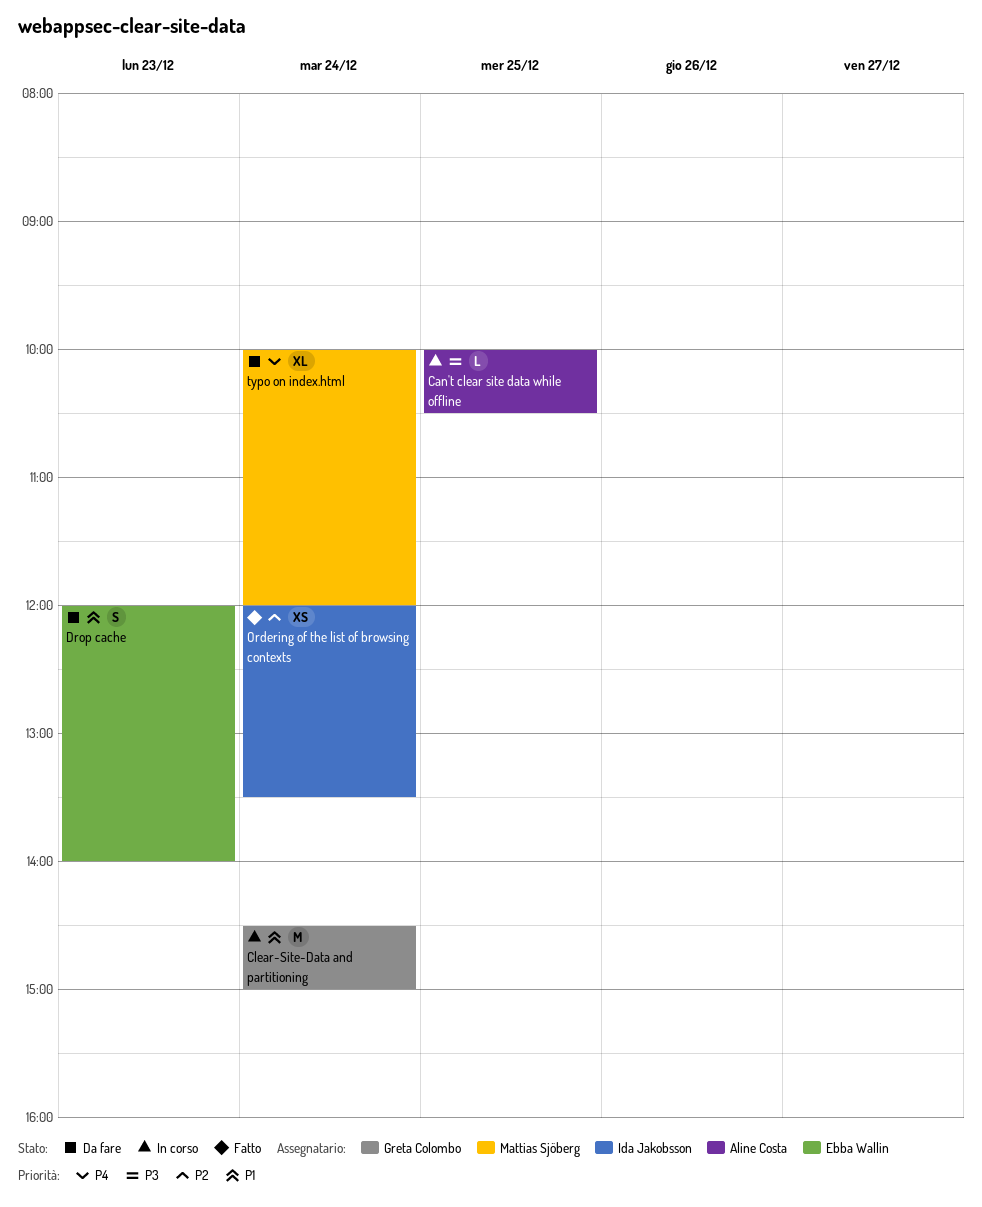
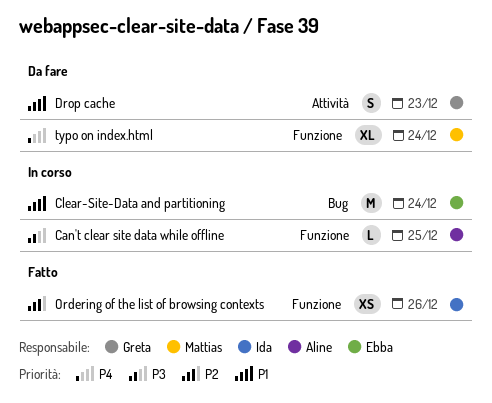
Clear-Site-Data and partitioning, owner: Greta Colombo -> Ebba Wallin
Drop cache, owner: Ebba Wallin -> Greta Colombo
Ordering of the list of browsing contexts, day: Dec 24 -> Dec 26

